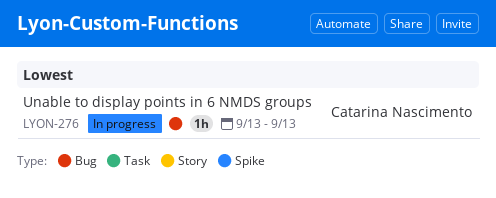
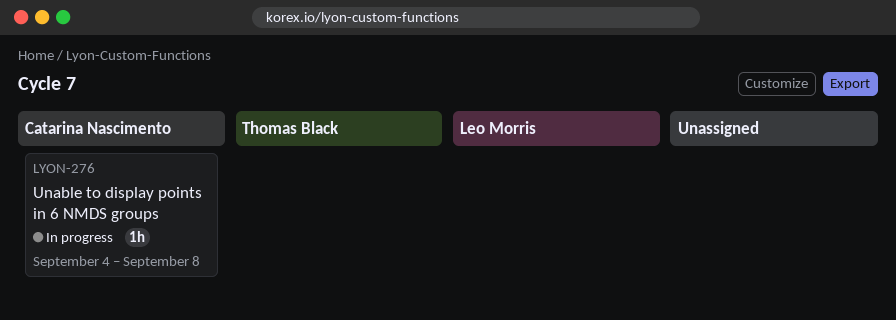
LYON-276, start: Sep 13 -> Sep 4
LYON-276, due: Sep 13 -> Sep 8

